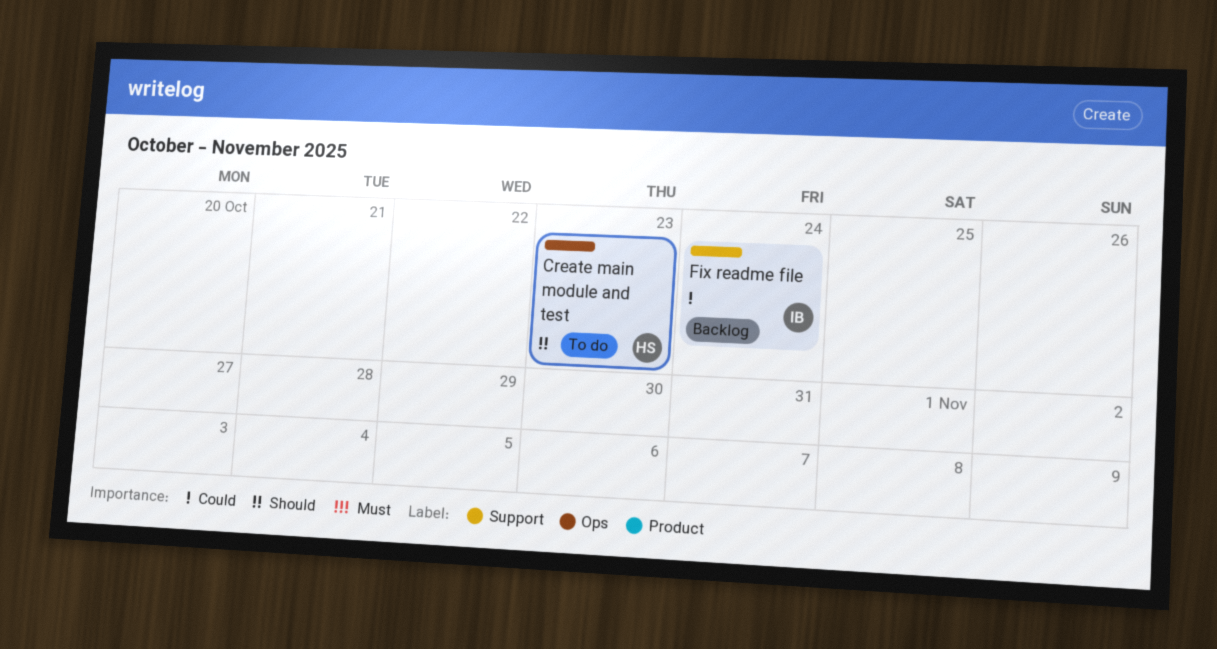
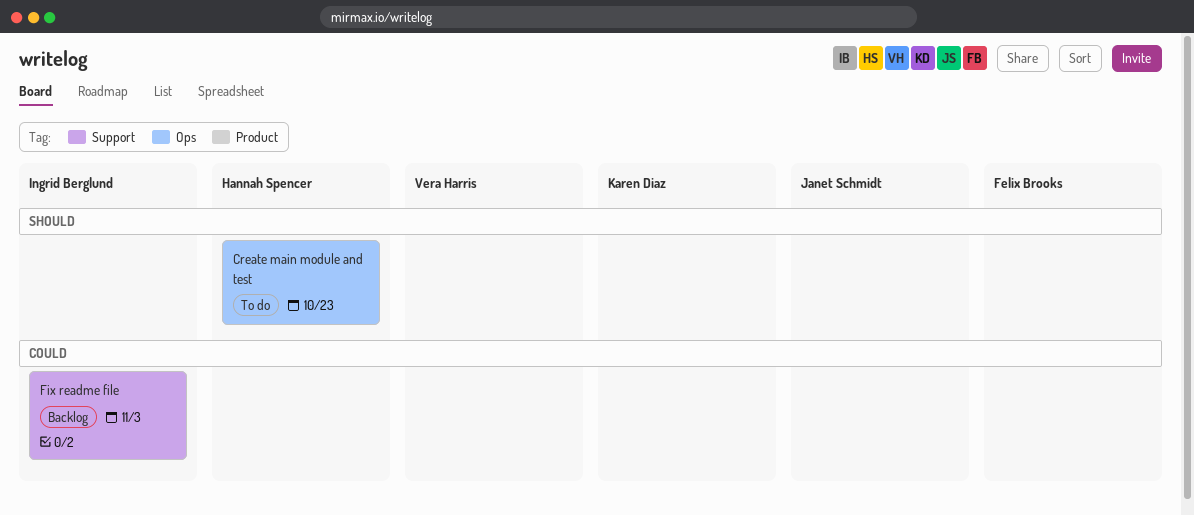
Fix readme file, due: Oct 24 -> Nov 3

